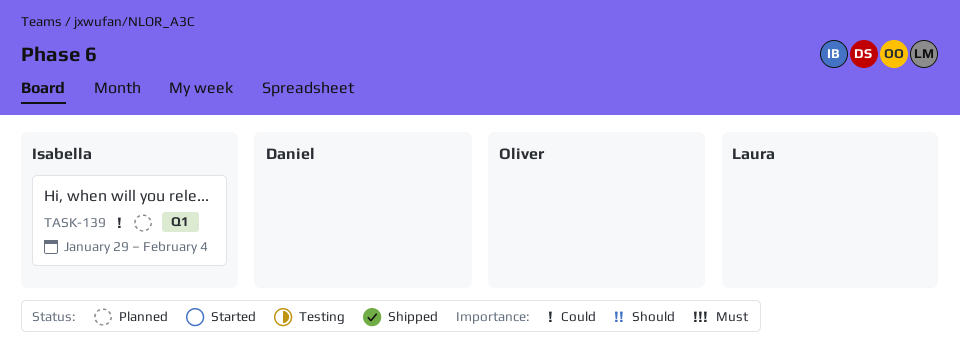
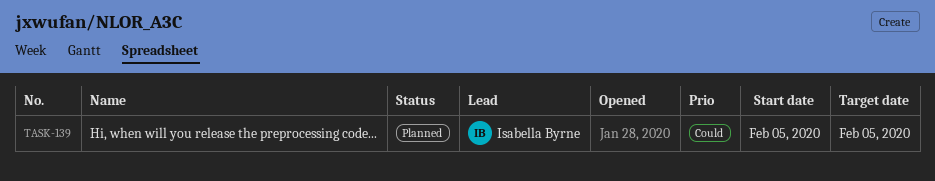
TASK-139, start: Jan 29 -> Feb 5
TASK-139, due: Feb 4 -> Feb 5

